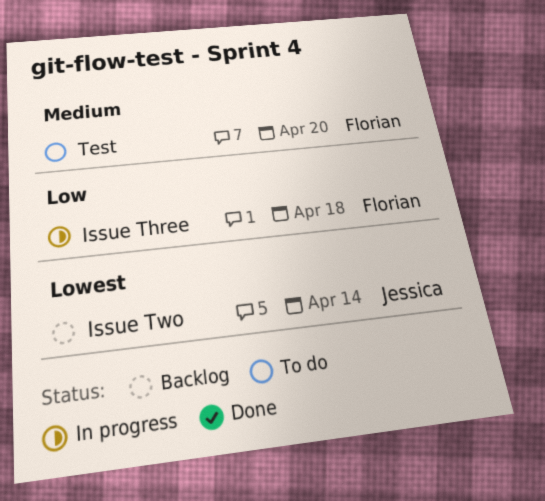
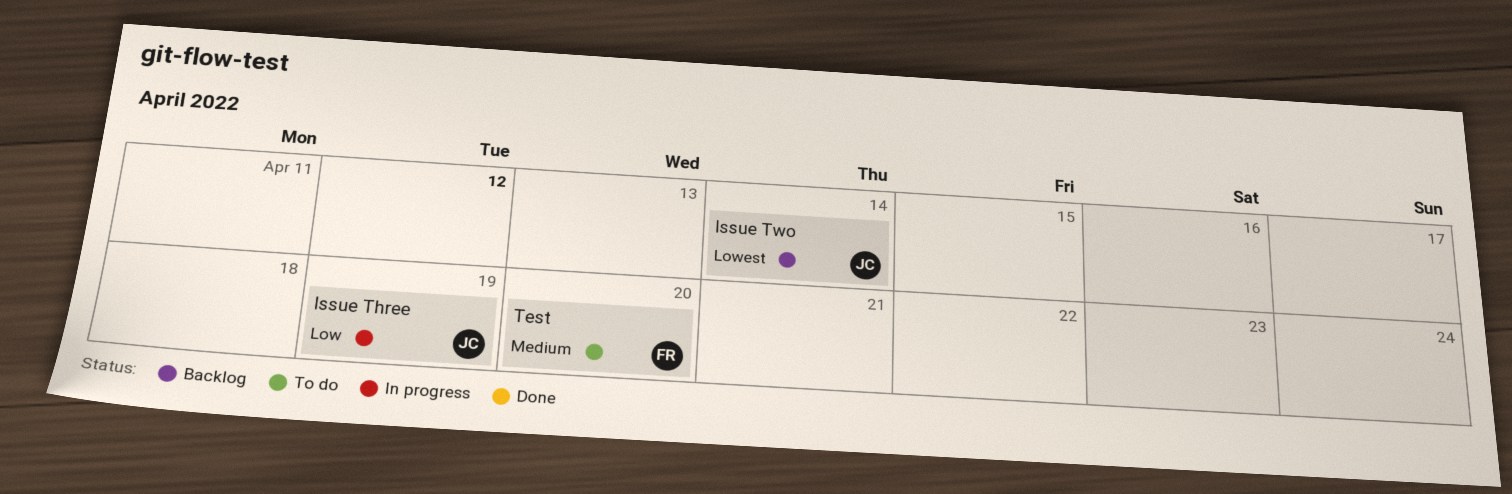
Issue Three, owner: Florian -> Jessica
Issue Three, due: Apr 18 -> Apr 19

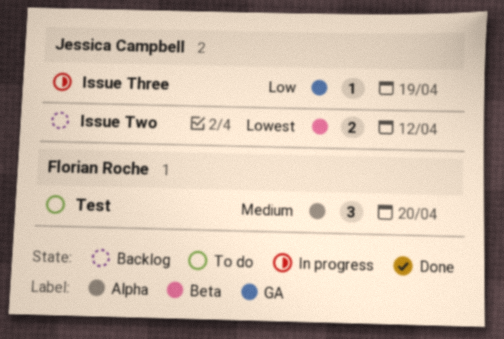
Issue Two, due: Apr 14 -> Apr 12

